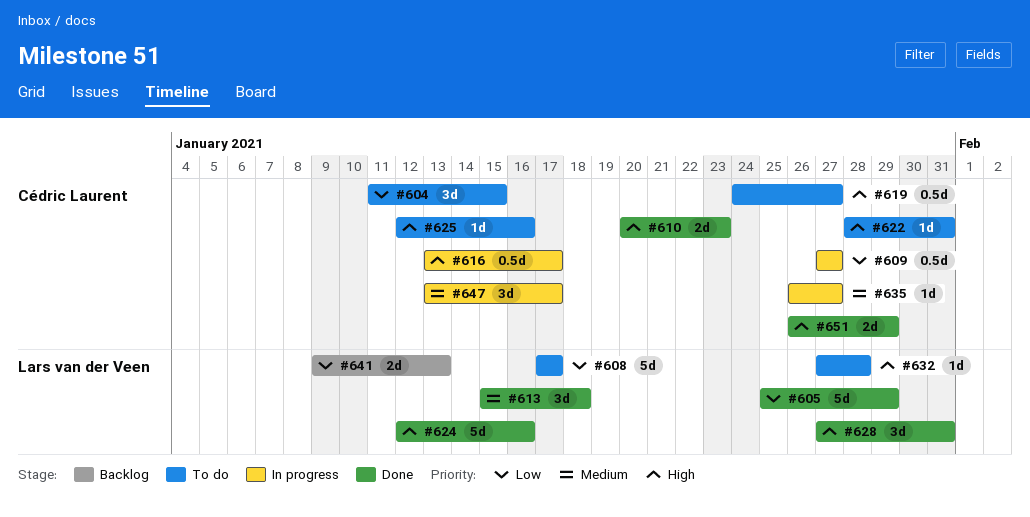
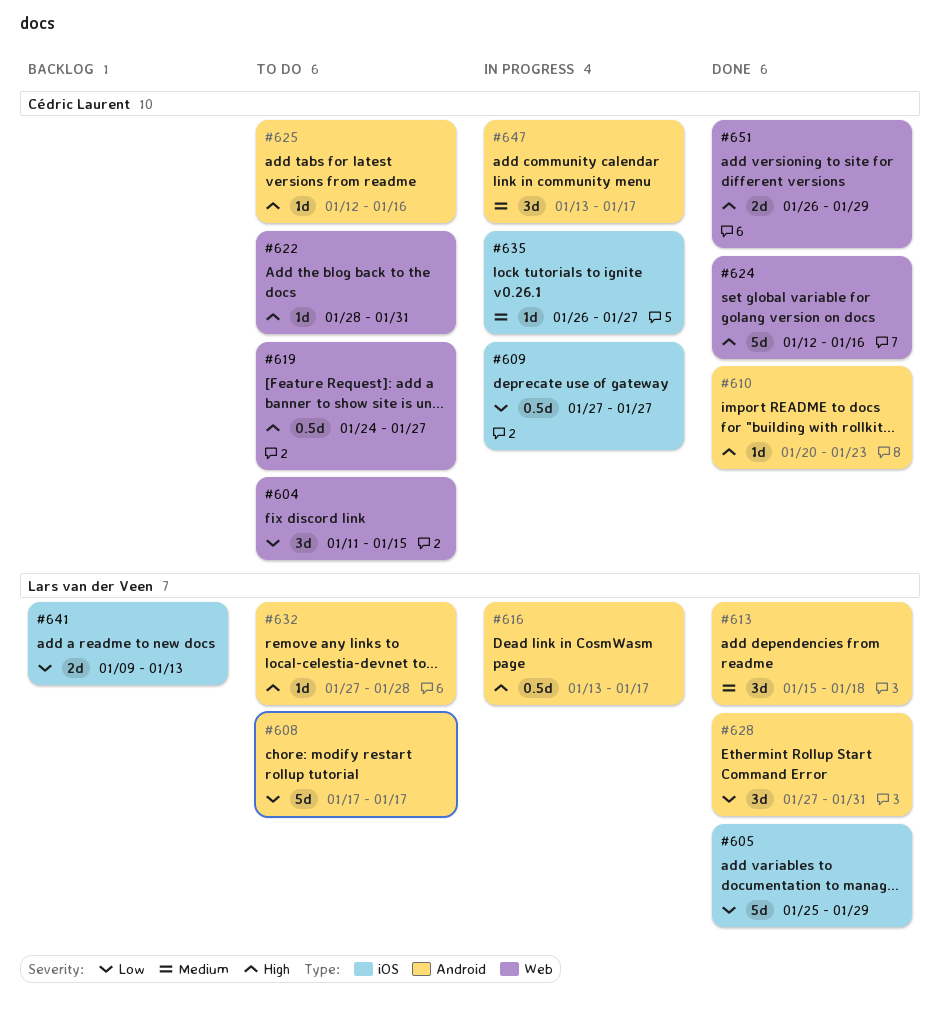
#610, estimate: 2d -> 1d
#616, owner: Cédric Laurent -> Lars van der Veen
#624, owner: Lars van der Veen -> Cédric Laurent
#628, priority: High -> Low

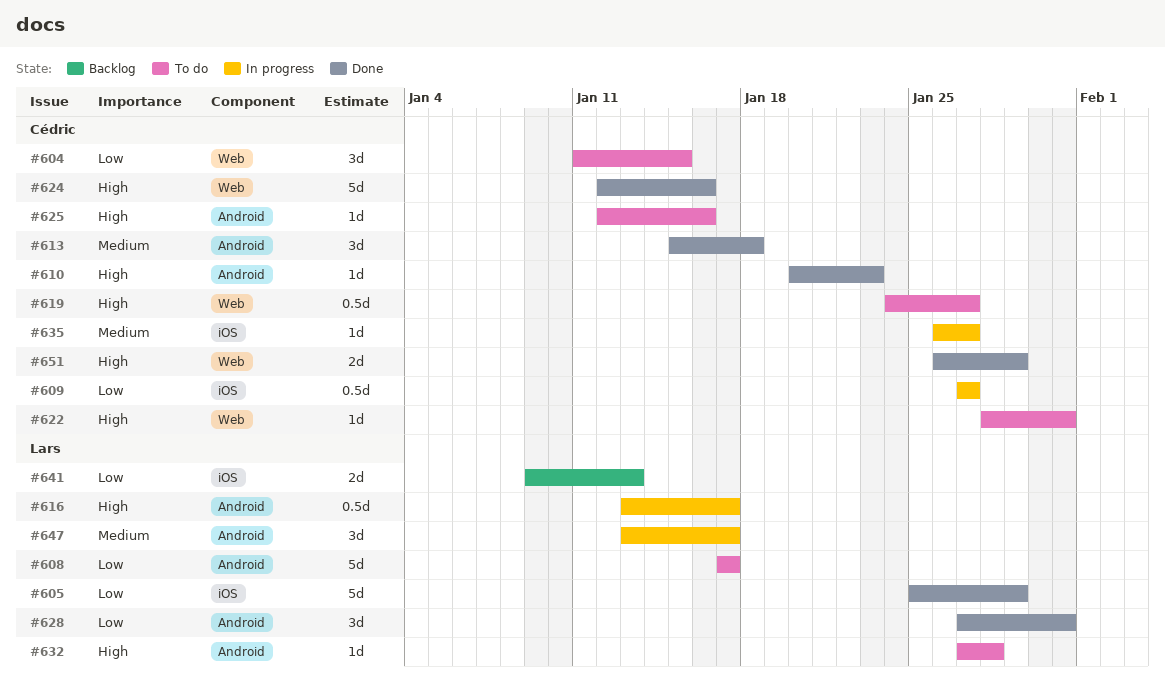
#613, owner: Lars van der Veen -> Cédric Laurent
#647, owner: Cédric Laurent -> Lars van der Veen

